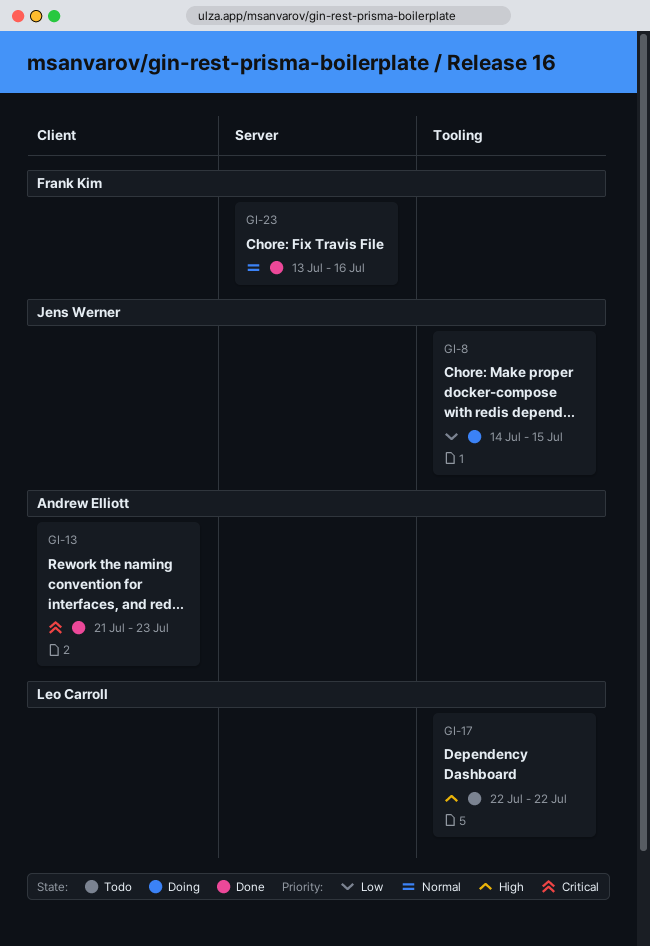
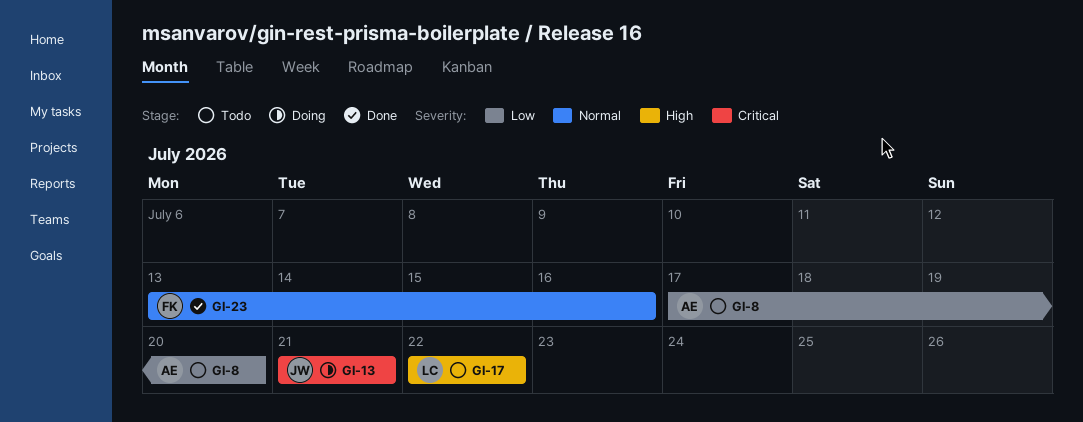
GI-8, status: Doing -> Todo
GI-8, owner: Jens Werner -> Andrew Elliott
GI-8, start: Jul 14 -> Jul 17
GI-8, due: Jul 15 -> Jul 20
GI-13, status: Done -> Doing
GI-13, owner: Andrew Elliott -> Jens Werner
GI-13, due: Jul 23 -> Jul 21

